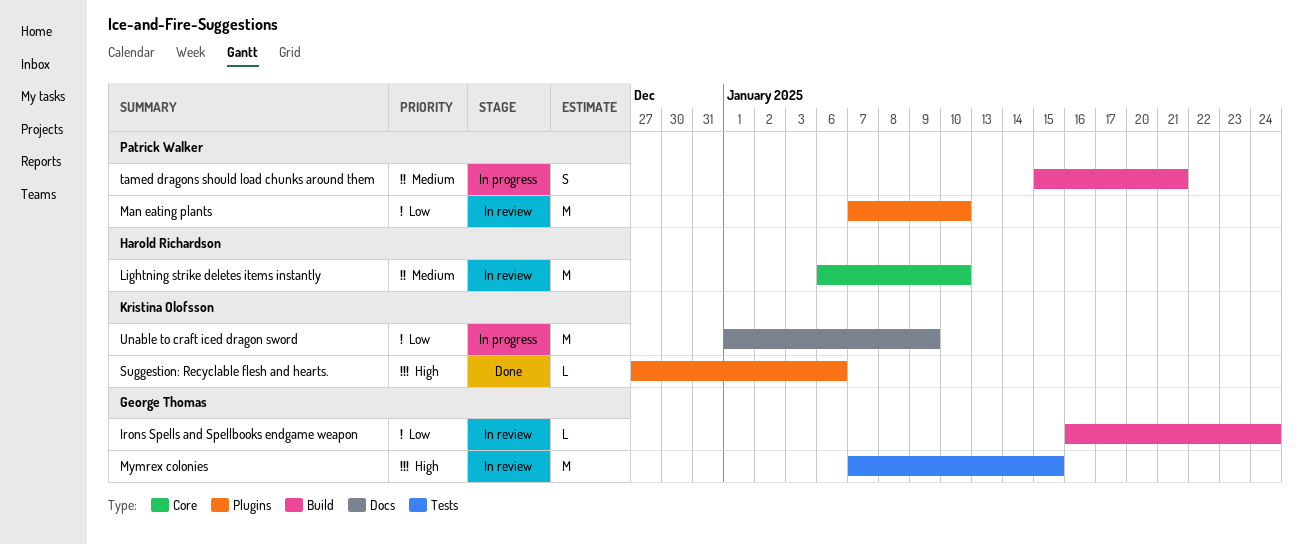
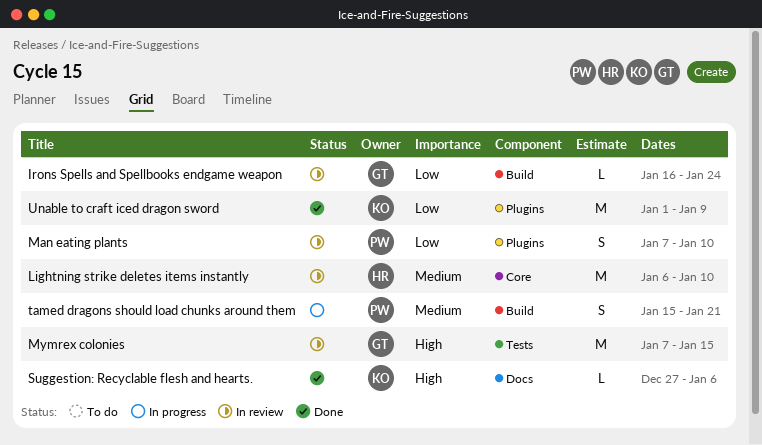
Man eating plants, estimate: M -> S
Suggestion: Recyclable flesh and hearts., label: Plugins -> Docs
Unable to craft iced dragon sword, status: In progress -> Done
Unable to craft iced dragon sword, label: Docs -> Plugins

